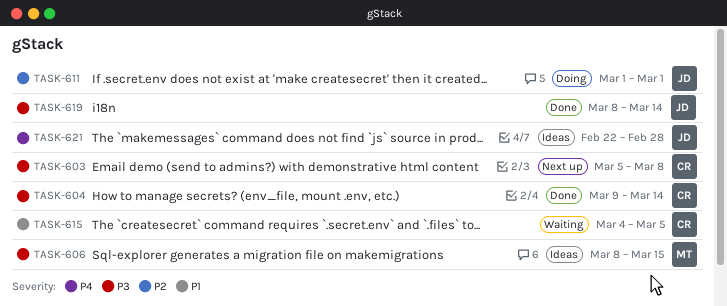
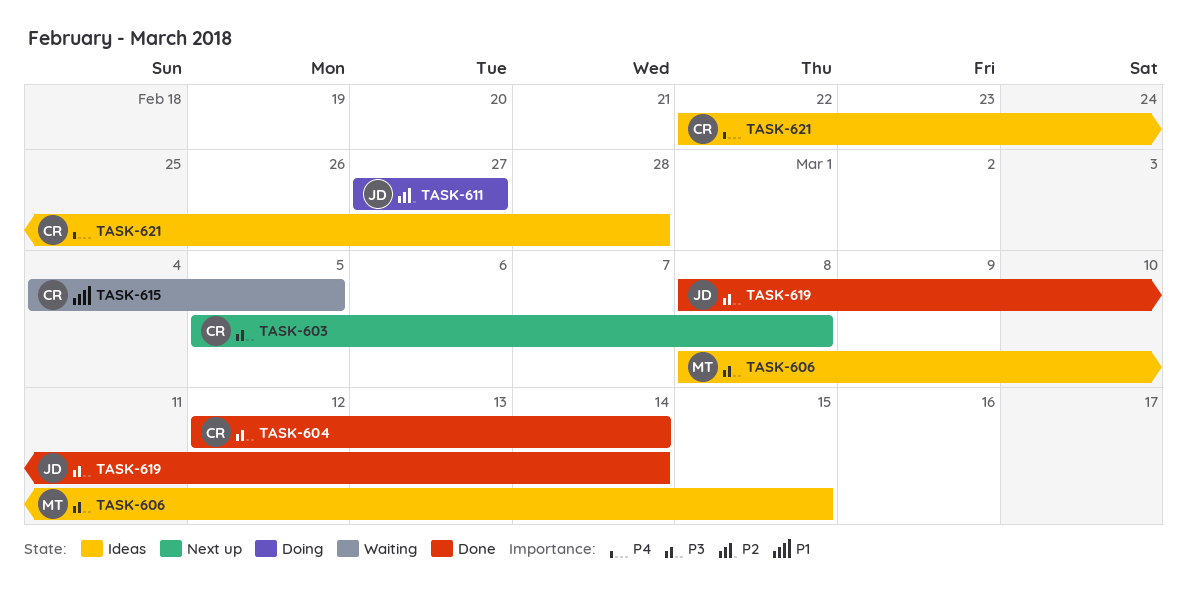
TASK-604, start: Mar 9 -> Mar 12
TASK-611, start: Mar 1 -> Feb 27
TASK-611, due: Mar 1 -> Feb 27
TASK-621, owner: JD -> CR

